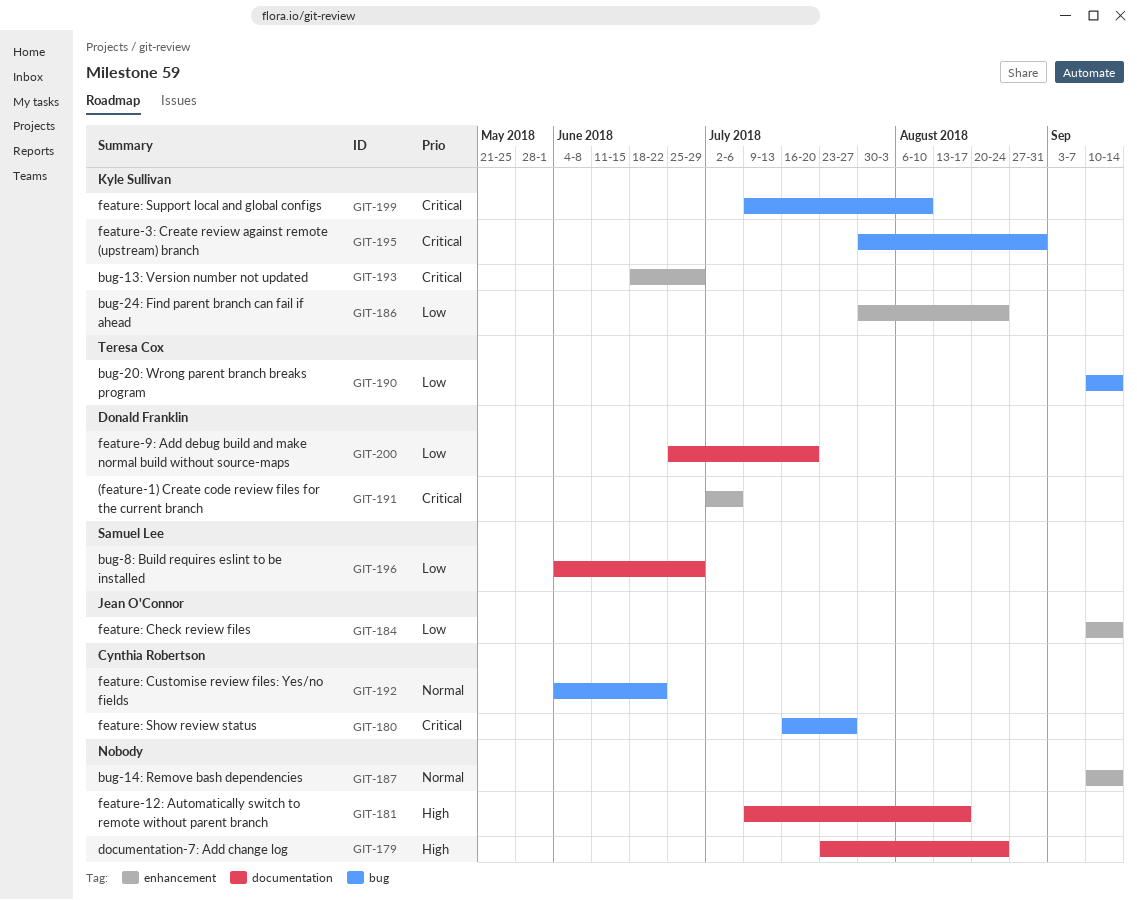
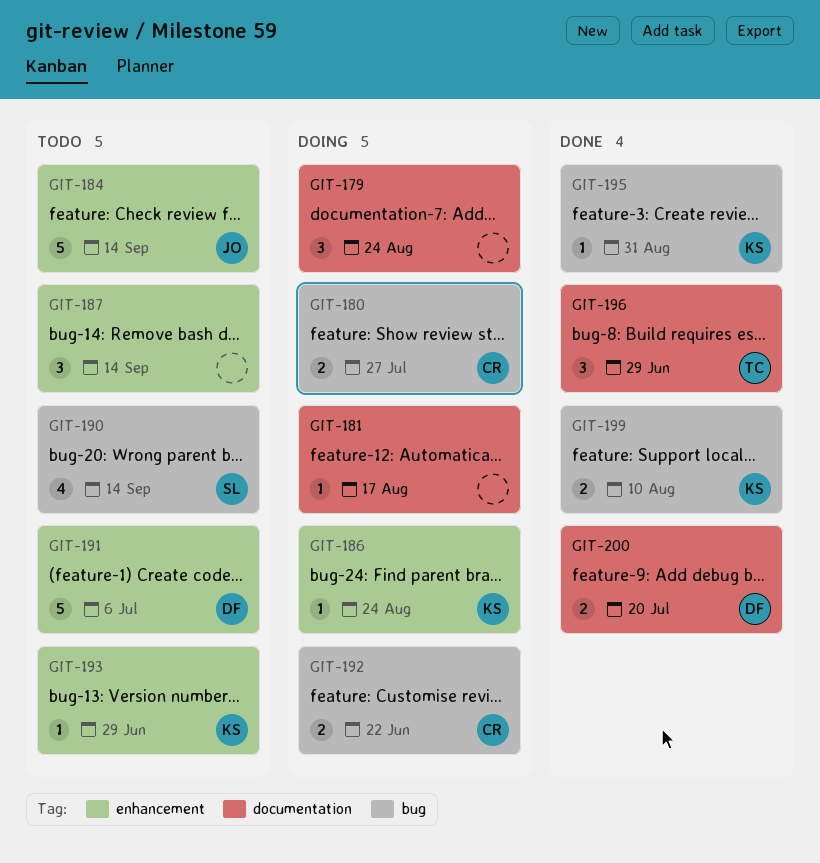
GIT-190, owner: Teresa Cox -> Samuel Lee
GIT-196, owner: Samuel Lee -> Teresa Cox

